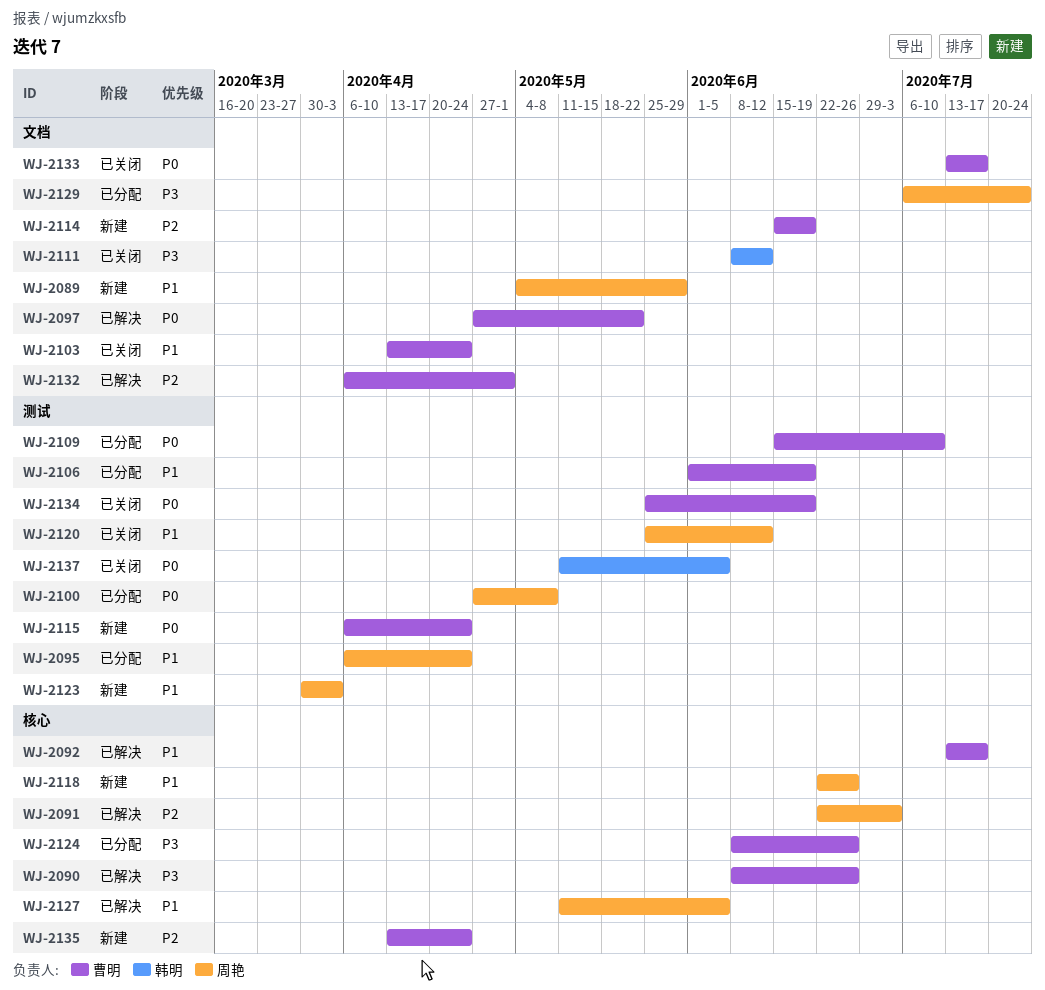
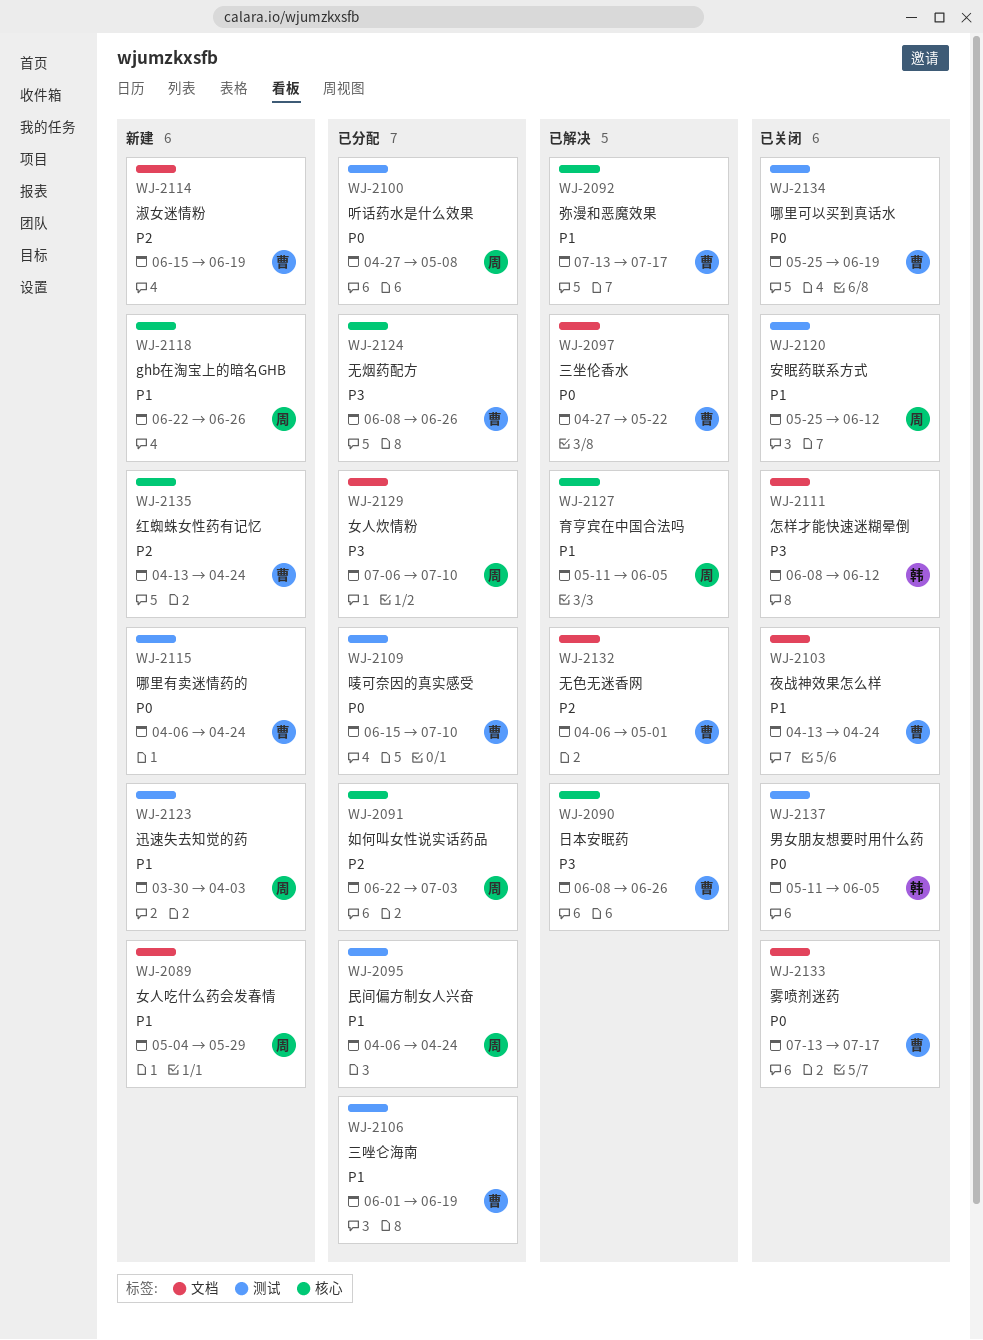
WJ-2091, status: 已解决 -> 已分配
WJ-2129, due: Jul 24 -> Jul 10

